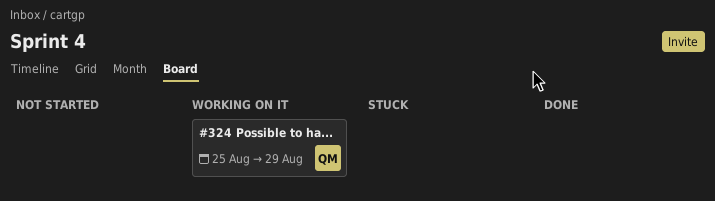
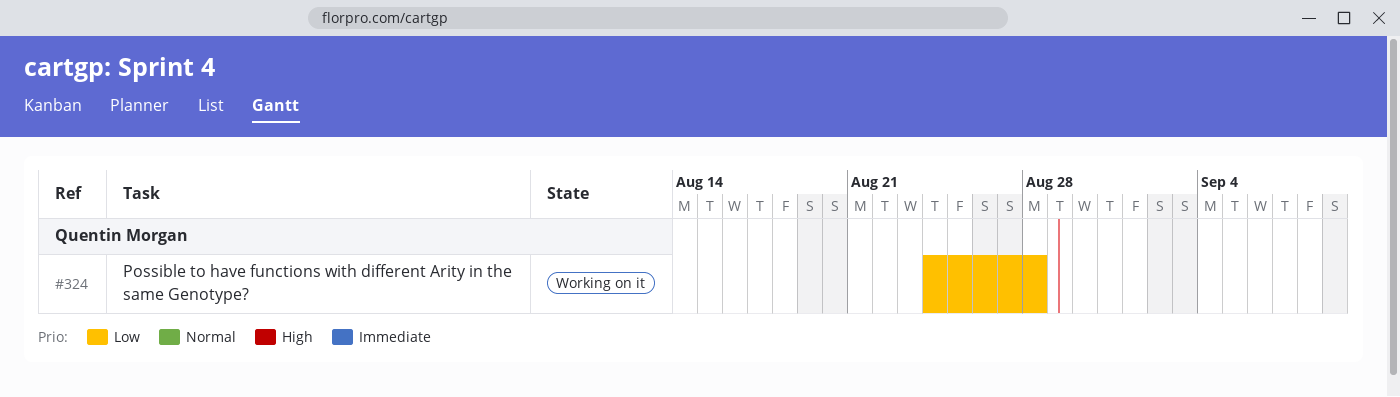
#324, start: Aug 25 -> Aug 24
#324, due: Aug 29 -> Aug 28

